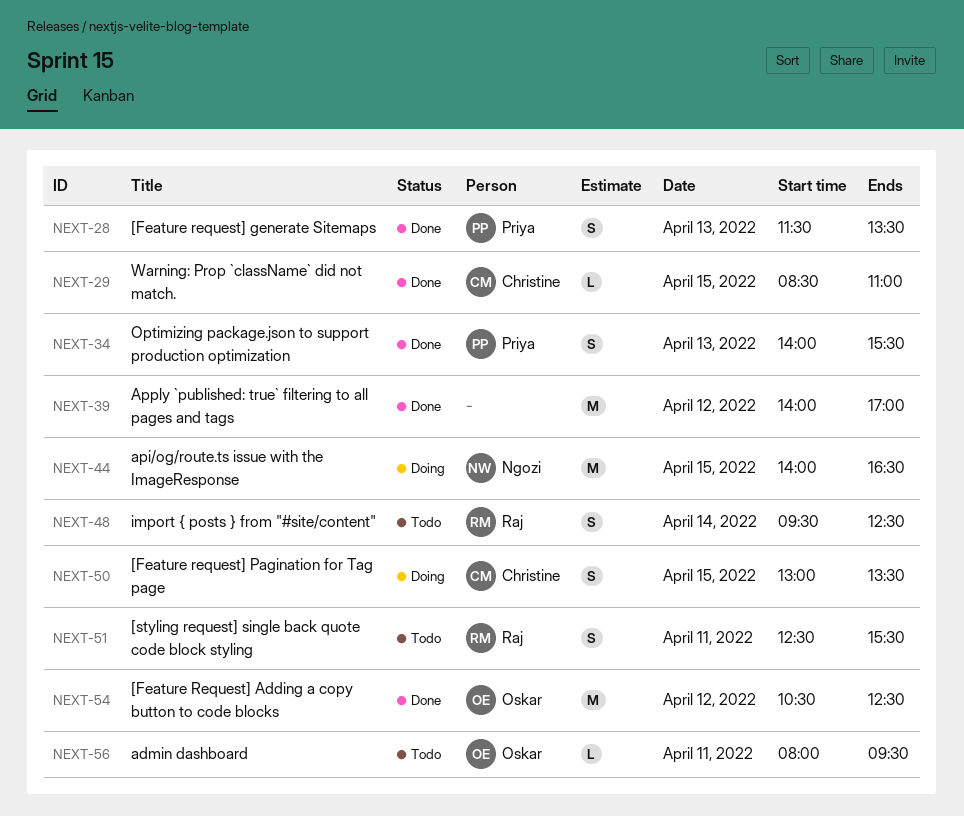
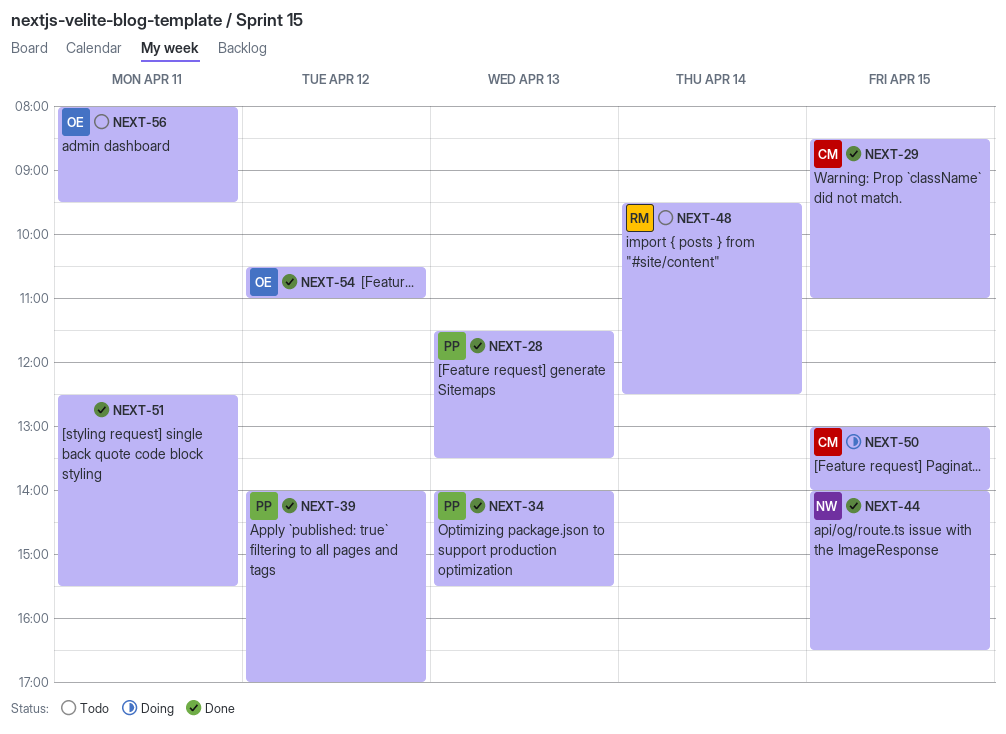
NEXT-39, owner: none -> Priya
NEXT-44, status: Doing -> Done
NEXT-50, ends: 13:30 -> 14:00
NEXT-51, status: Todo -> Done
NEXT-51, owner: Raj -> none
NEXT-54, ends: 12:30 -> 11:00

